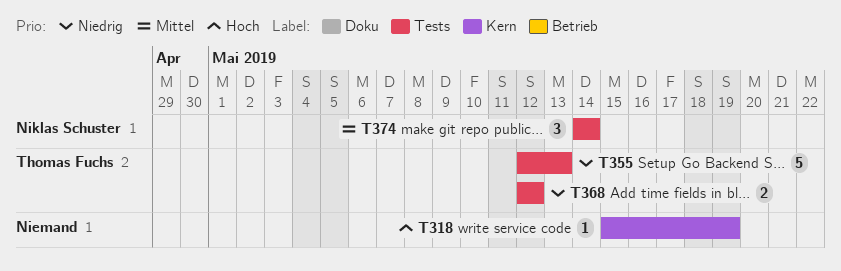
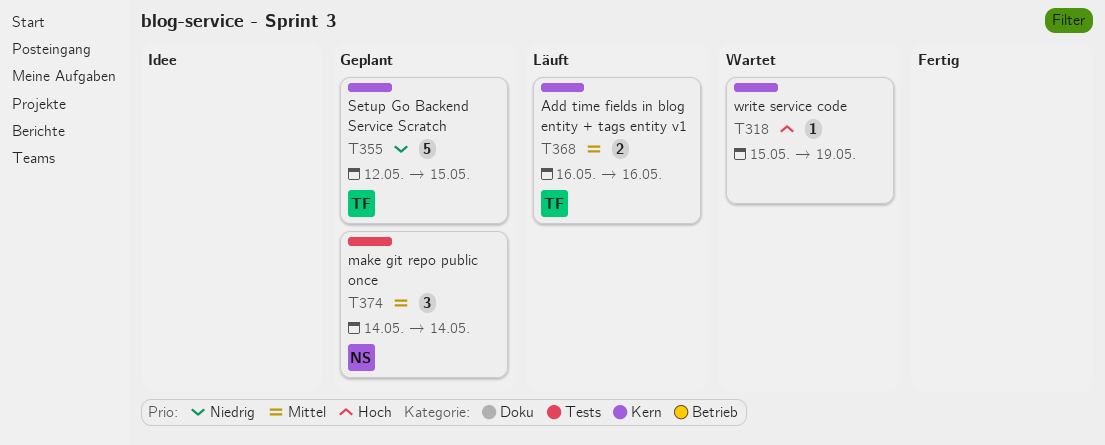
T355, label: Tests -> Kern
T355, due: May 13 -> May 15
T368, priority: Niedrig -> Mittel
T368, label: Tests -> Kern
T368, start: May 12 -> May 16
T368, due: May 12 -> May 16

